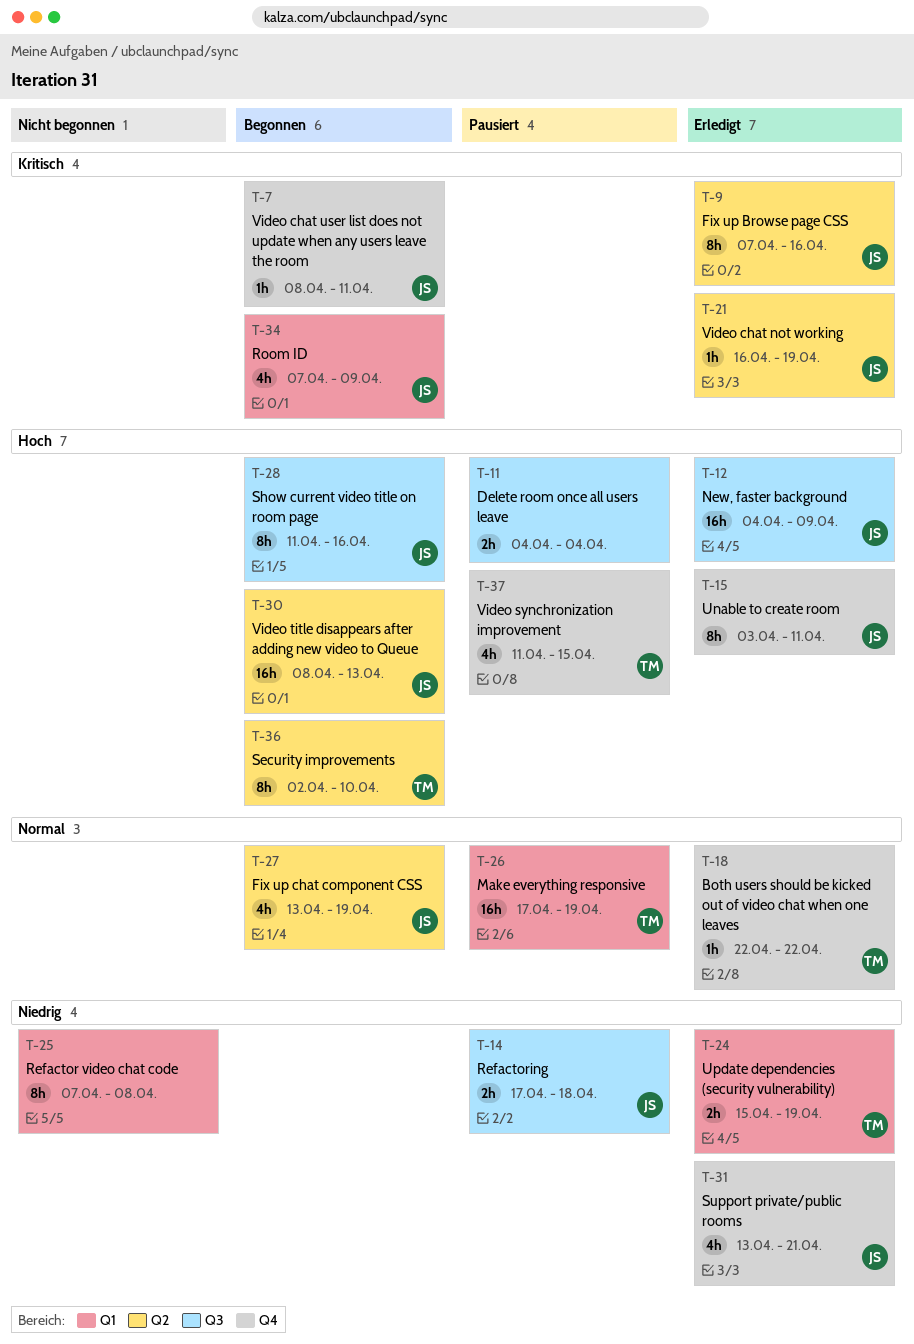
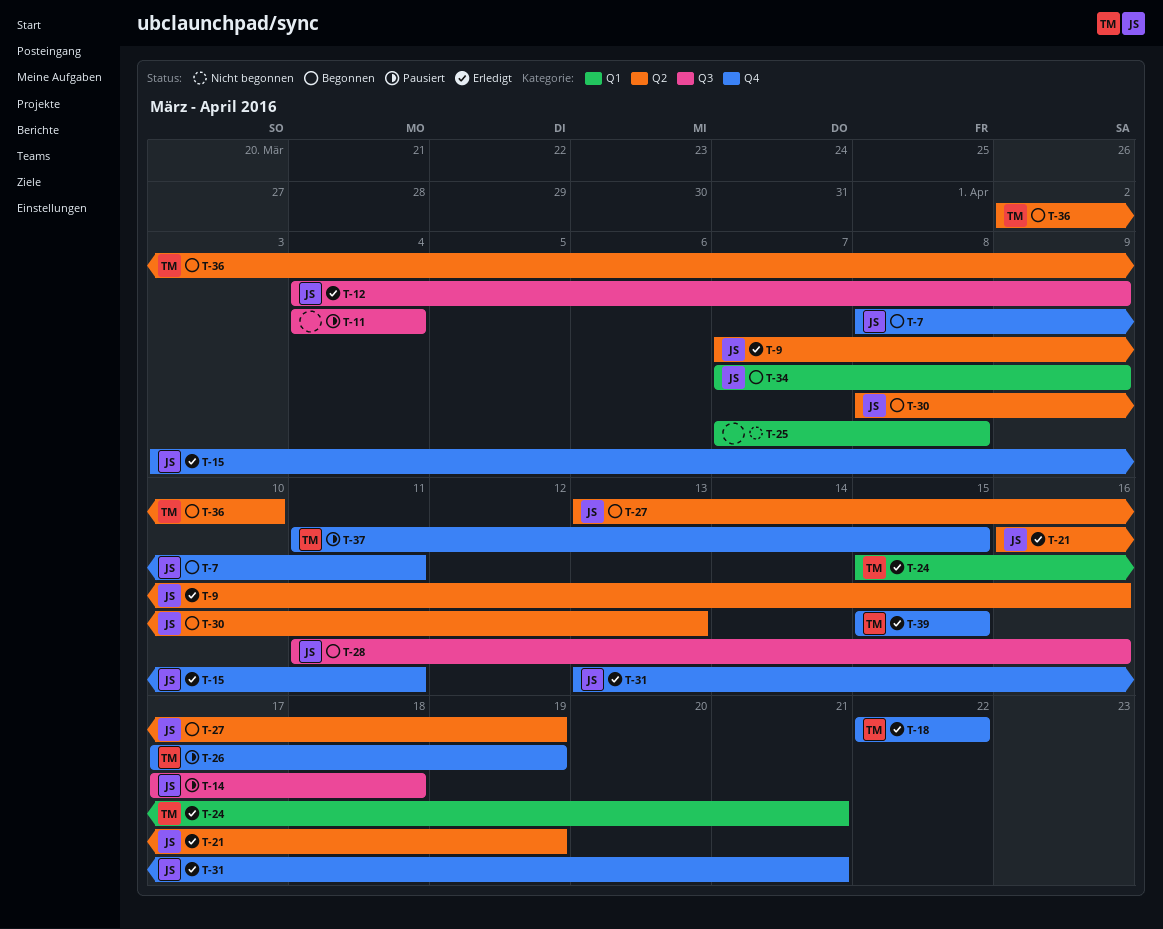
T-24, due: Apr 19 -> Apr 21
T-26, label: Q1 -> Q4
T-39: none -> present

